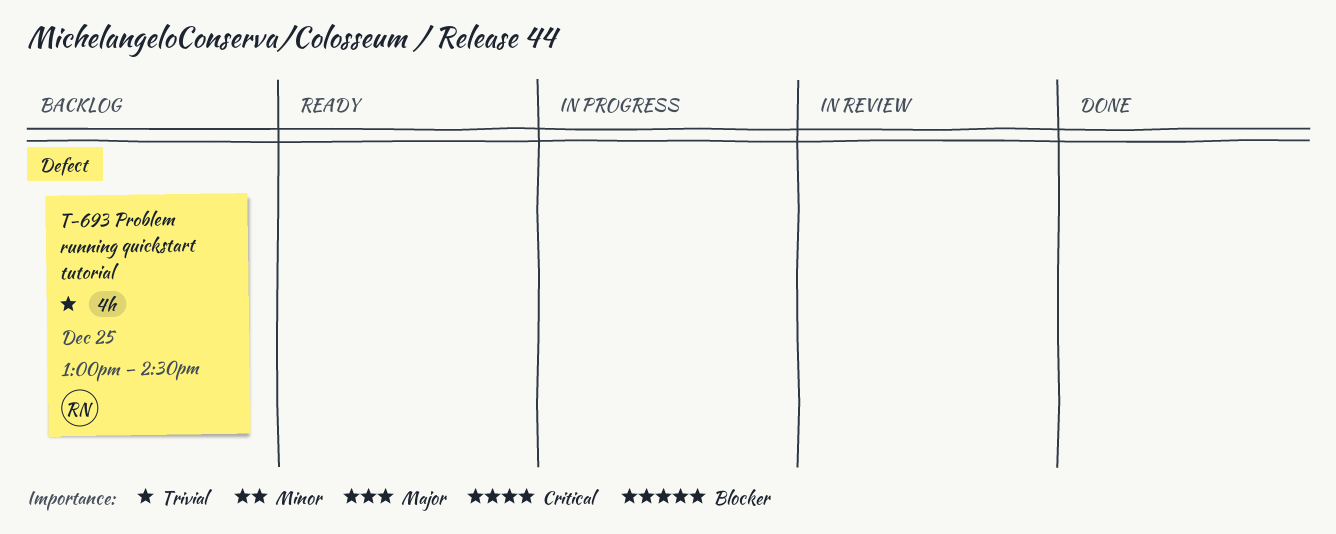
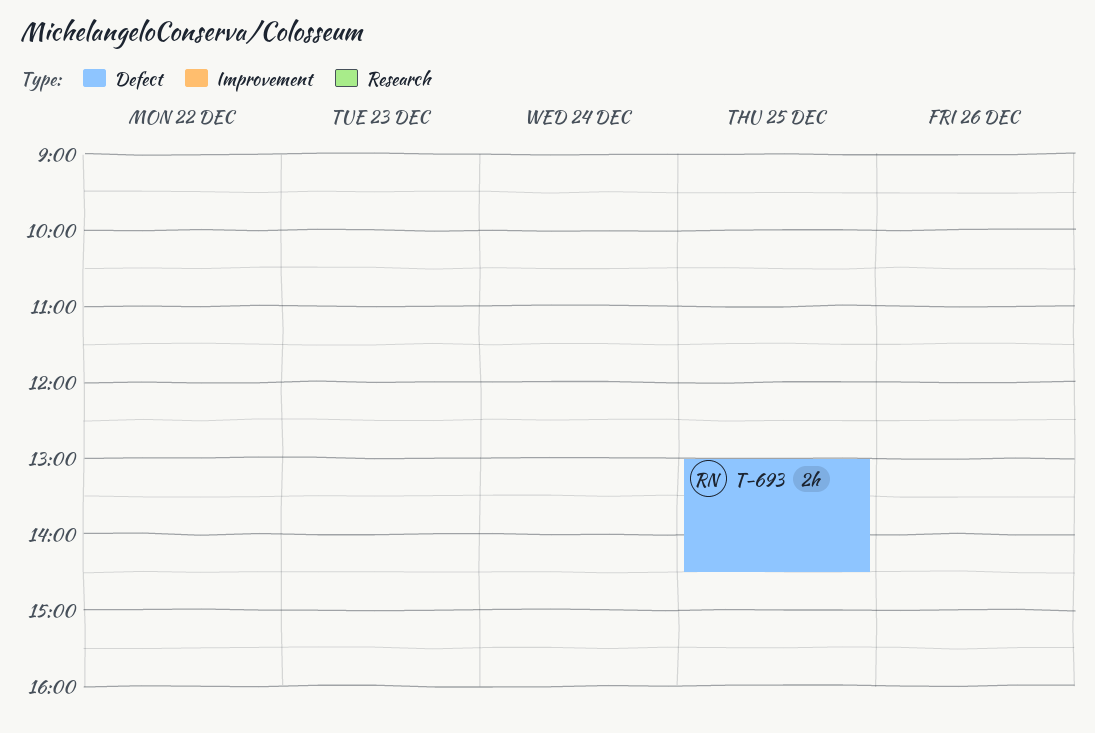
T-693, estimate: 4h -> 2h

